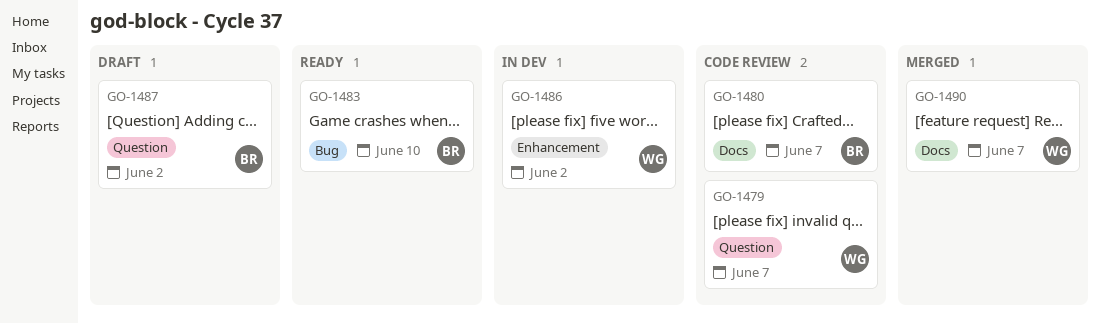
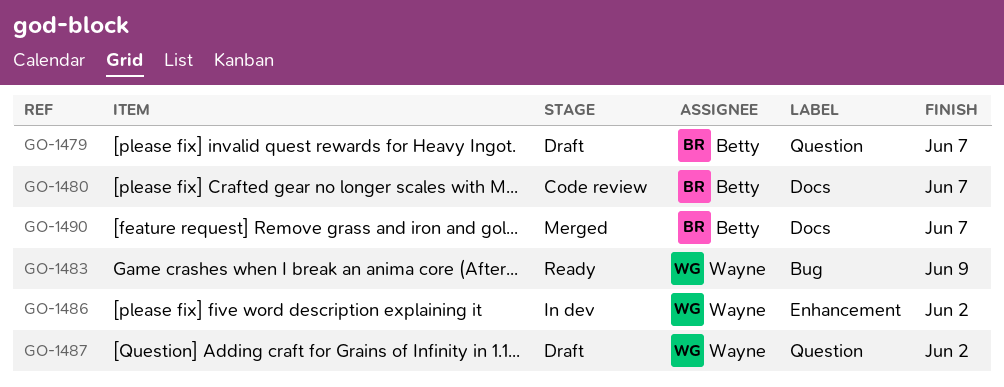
GO-1479, status: Code review -> Draft
GO-1479, owner: Wayne -> Betty
GO-1483, owner: Betty -> Wayne
GO-1483, due: Jun 10 -> Jun 9
GO-1487, owner: Betty -> Wayne
GO-1490, owner: Wayne -> Betty

